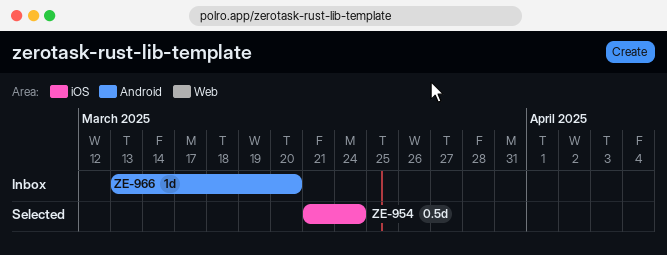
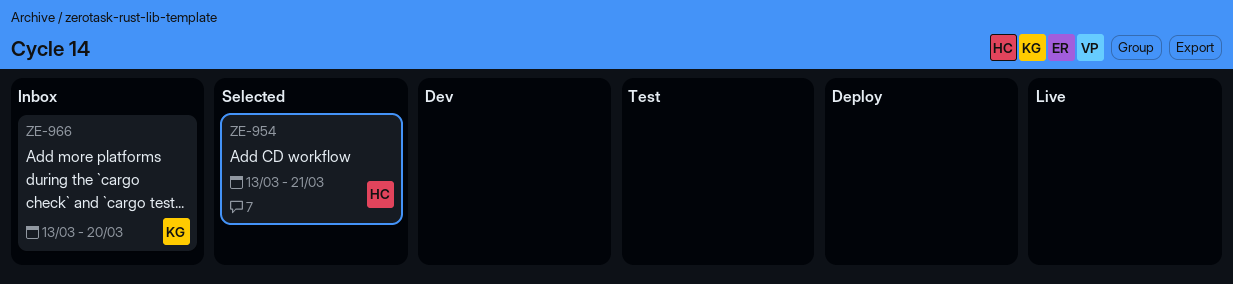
ZE-954, start: Mar 21 -> Mar 13
ZE-954, due: Mar 24 -> Mar 21

